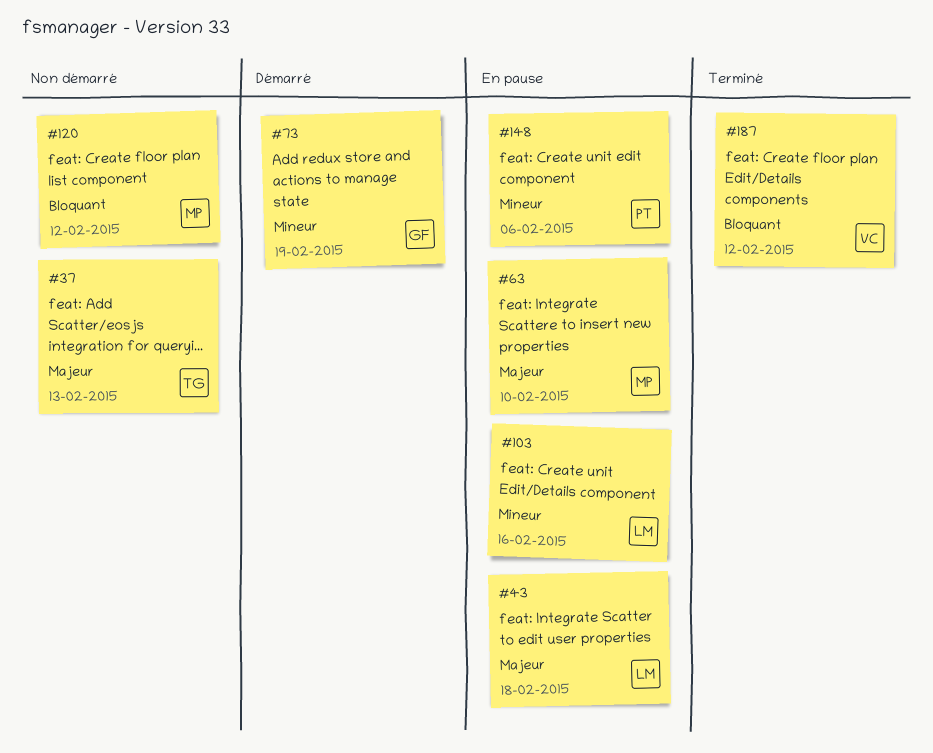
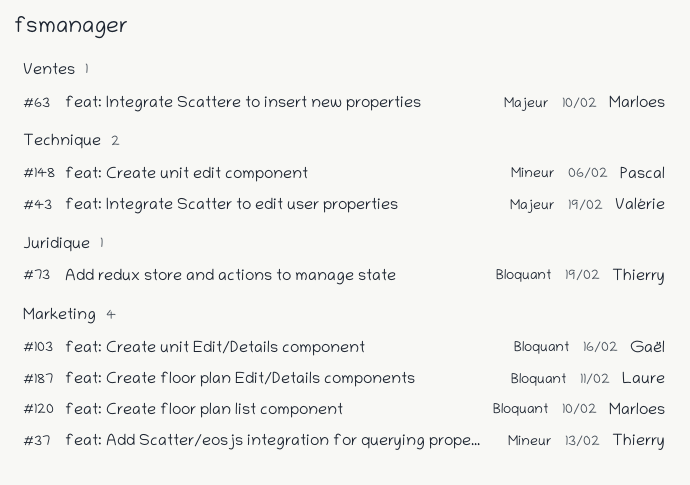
#37, priority: Majeur -> Mineur
#43, owner: Laure -> Valérie
#43, due: Feb 18 -> Feb 19
#73, owner: Gaël -> Thierry
#73, priority: Mineur -> Bloquant
#103, owner: Laure -> Gaël
#103, priority: Mineur -> Bloquant
#120, due: Feb 12 -> Feb 10
#187, owner: Valérie -> Laure
#187, due: Feb 12 -> Feb 11

